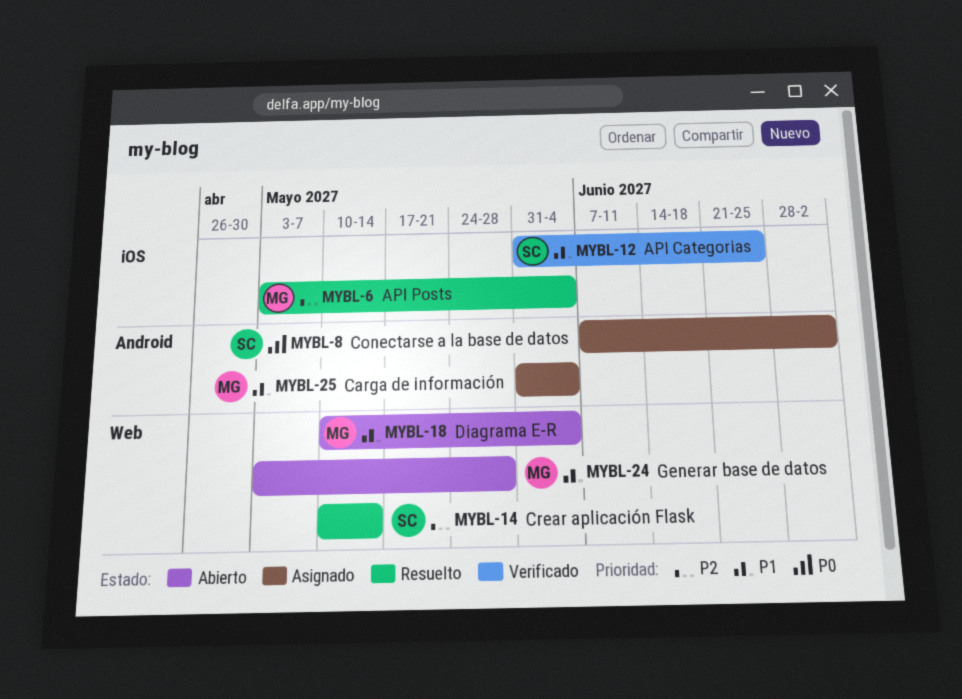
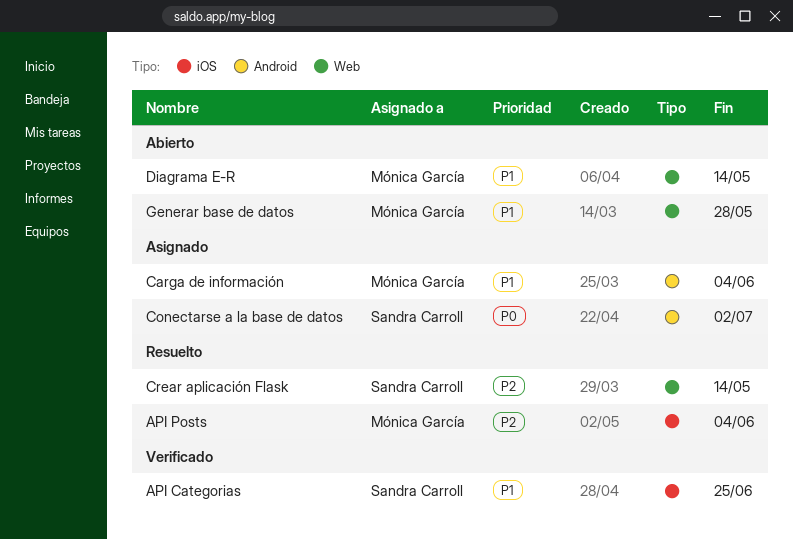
Diagrama E-R, due: Jun 4 -> May 14

